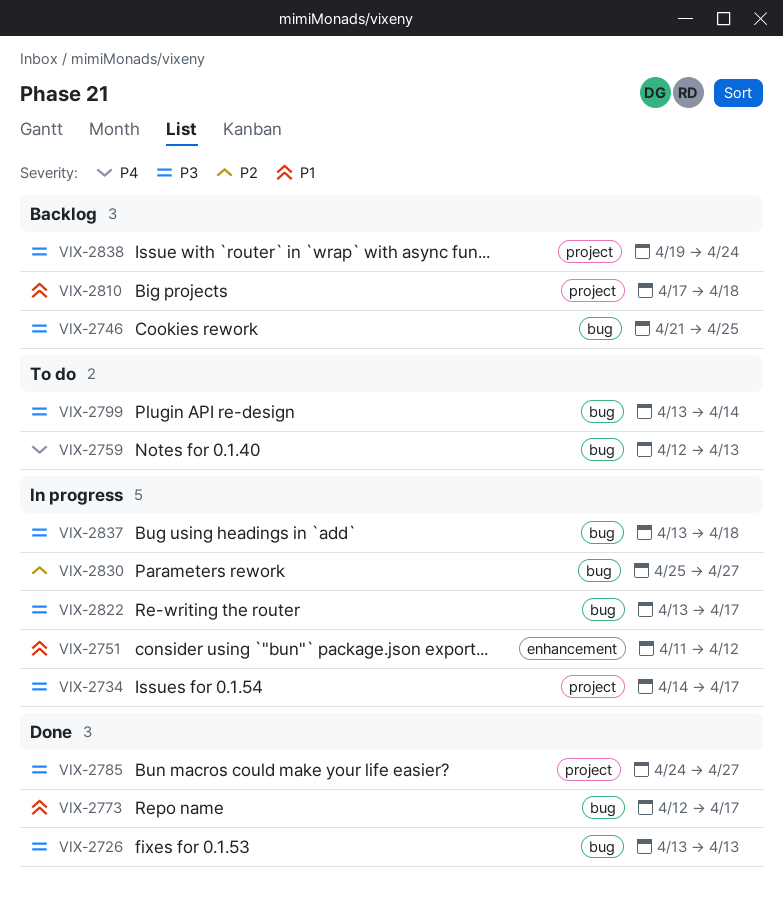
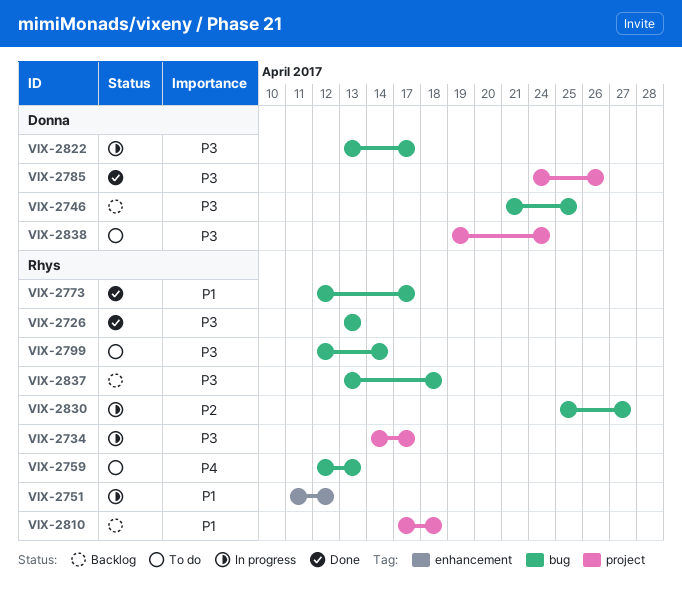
VIX-2785, due: Apr 27 -> Apr 26
VIX-2799, start: Apr 13 -> Apr 12
VIX-2837, status: In progress -> Backlog
VIX-2838, status: Backlog -> To do

